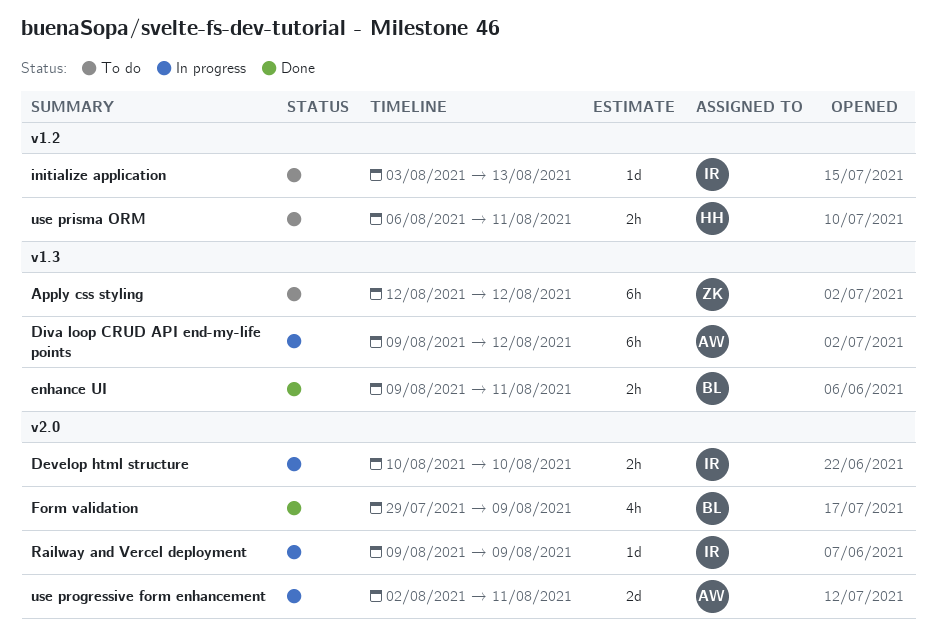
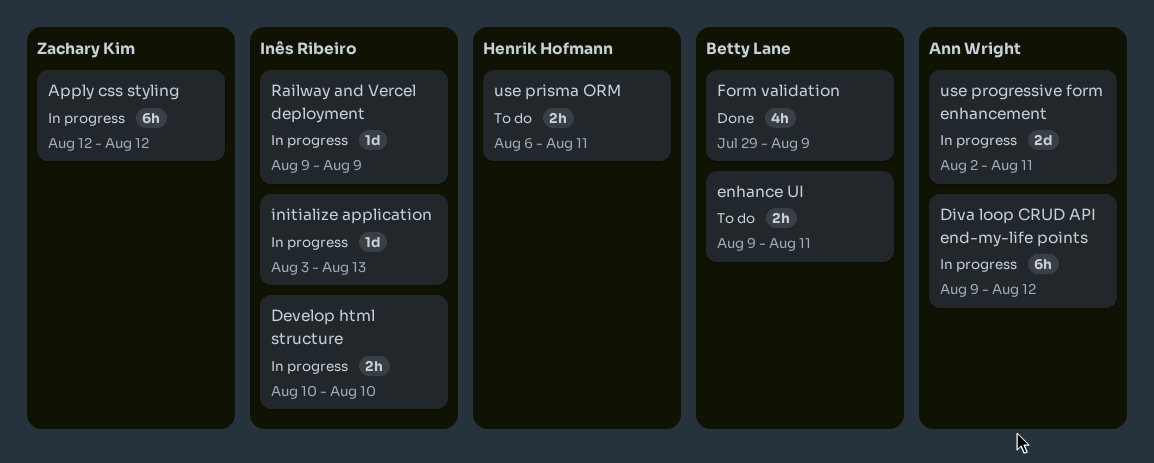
Apply css styling, status: To do -> In progress
enhance UI, status: Done -> To do
initialize application, status: To do -> In progress

